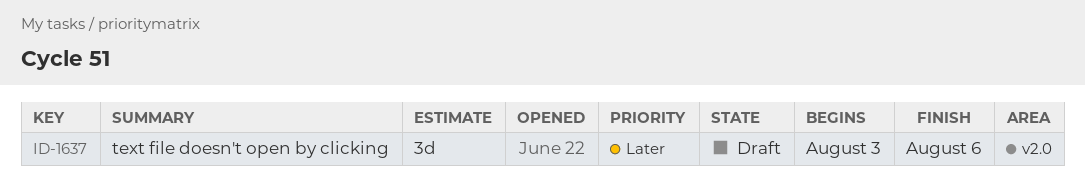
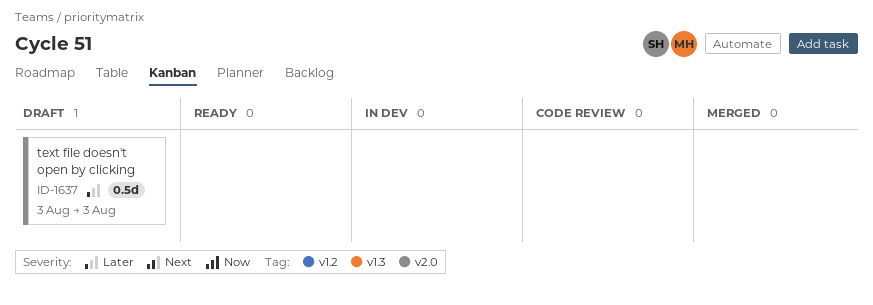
ID-1637, estimate: 3d -> 0.5d
ID-1637, due: Aug 6 -> Aug 3

